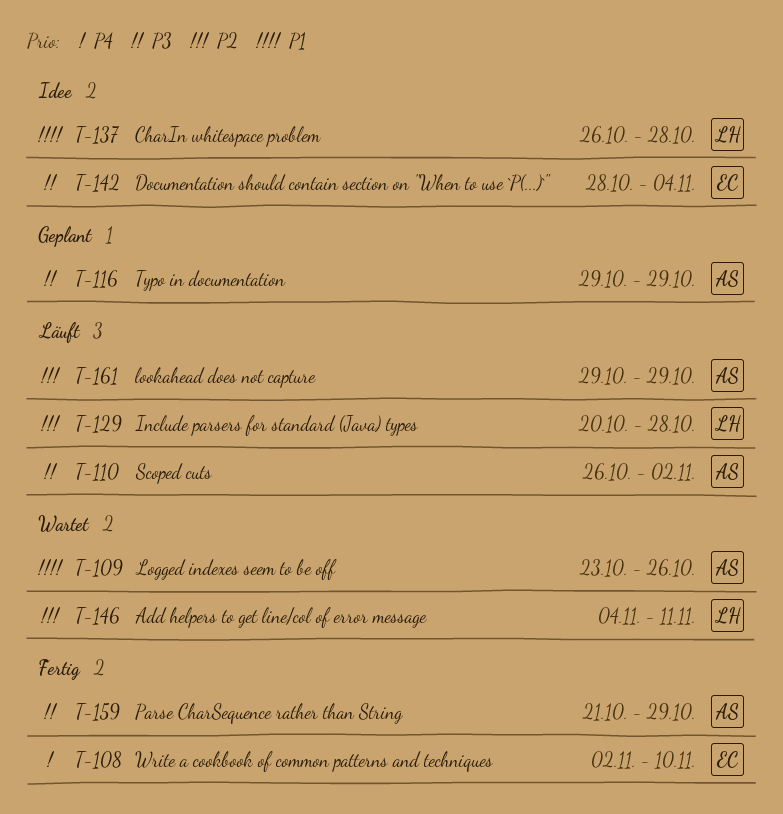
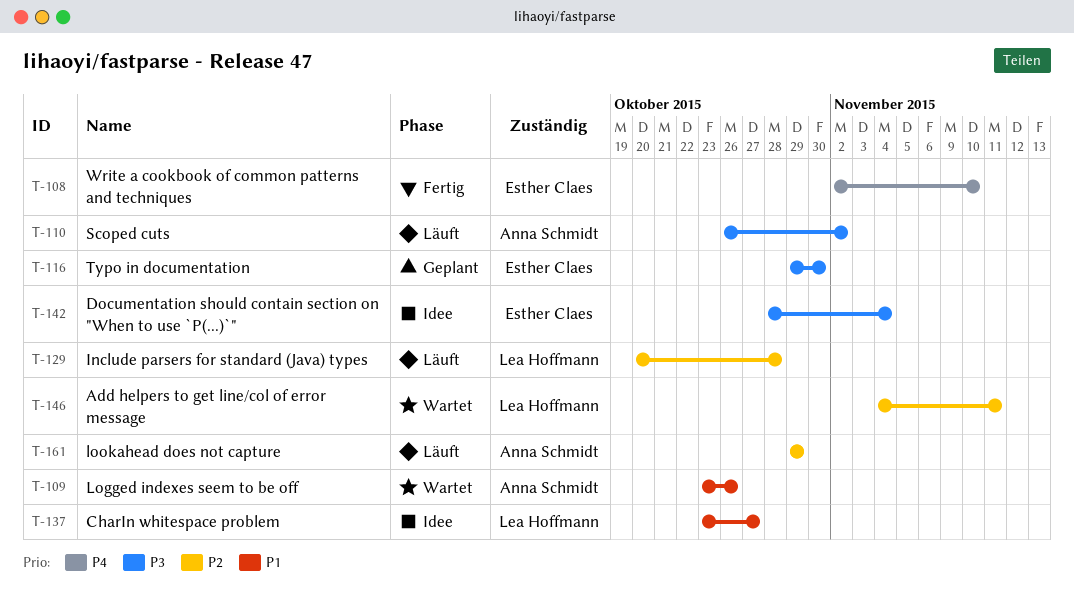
T-116, owner: Anna Schmidt -> Esther Claes
T-116, due: Oct 29 -> Oct 30
T-137, start: Oct 26 -> Oct 23
T-137, due: Oct 28 -> Oct 27
T-159: present -> none

